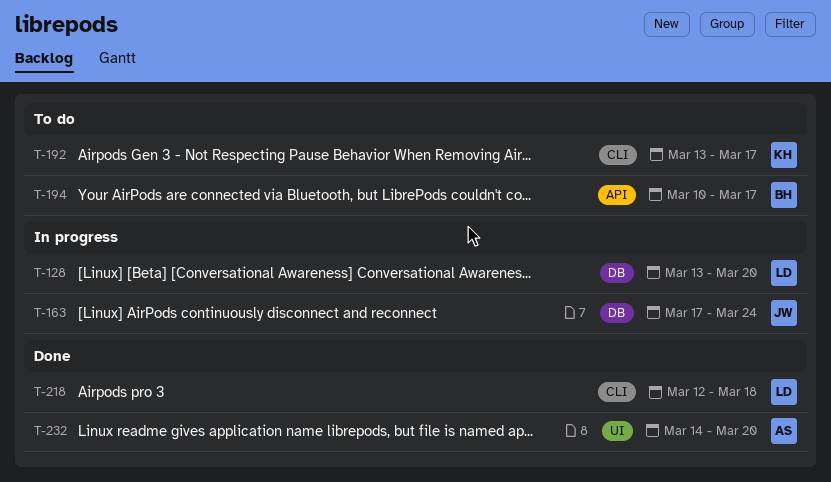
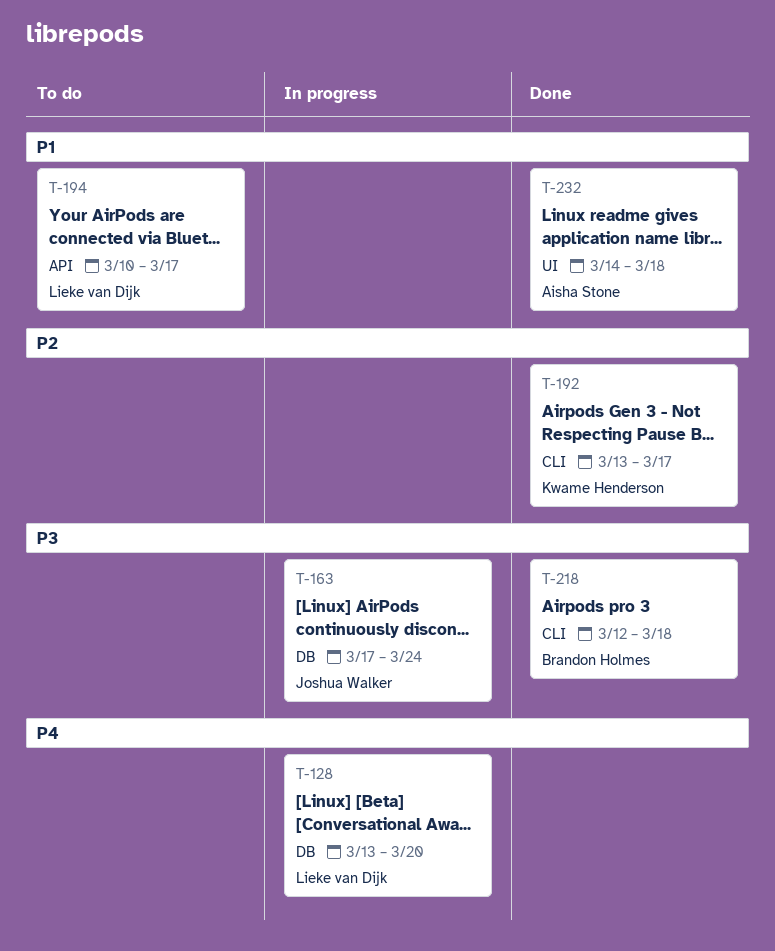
T-192, status: To do -> Done
T-194, owner: Brandon Holmes -> Lieke van Dijk
T-218, owner: Lieke van Dijk -> Brandon Holmes
T-232, due: Mar 20 -> Mar 18

